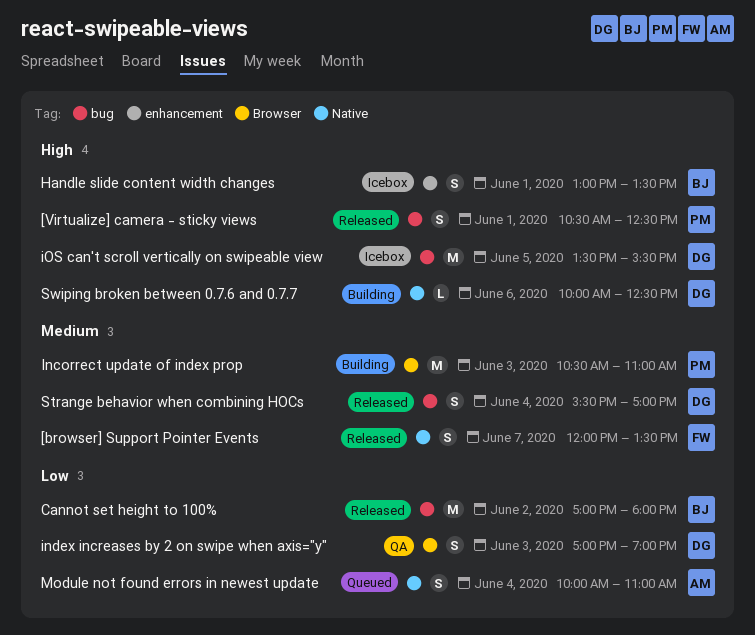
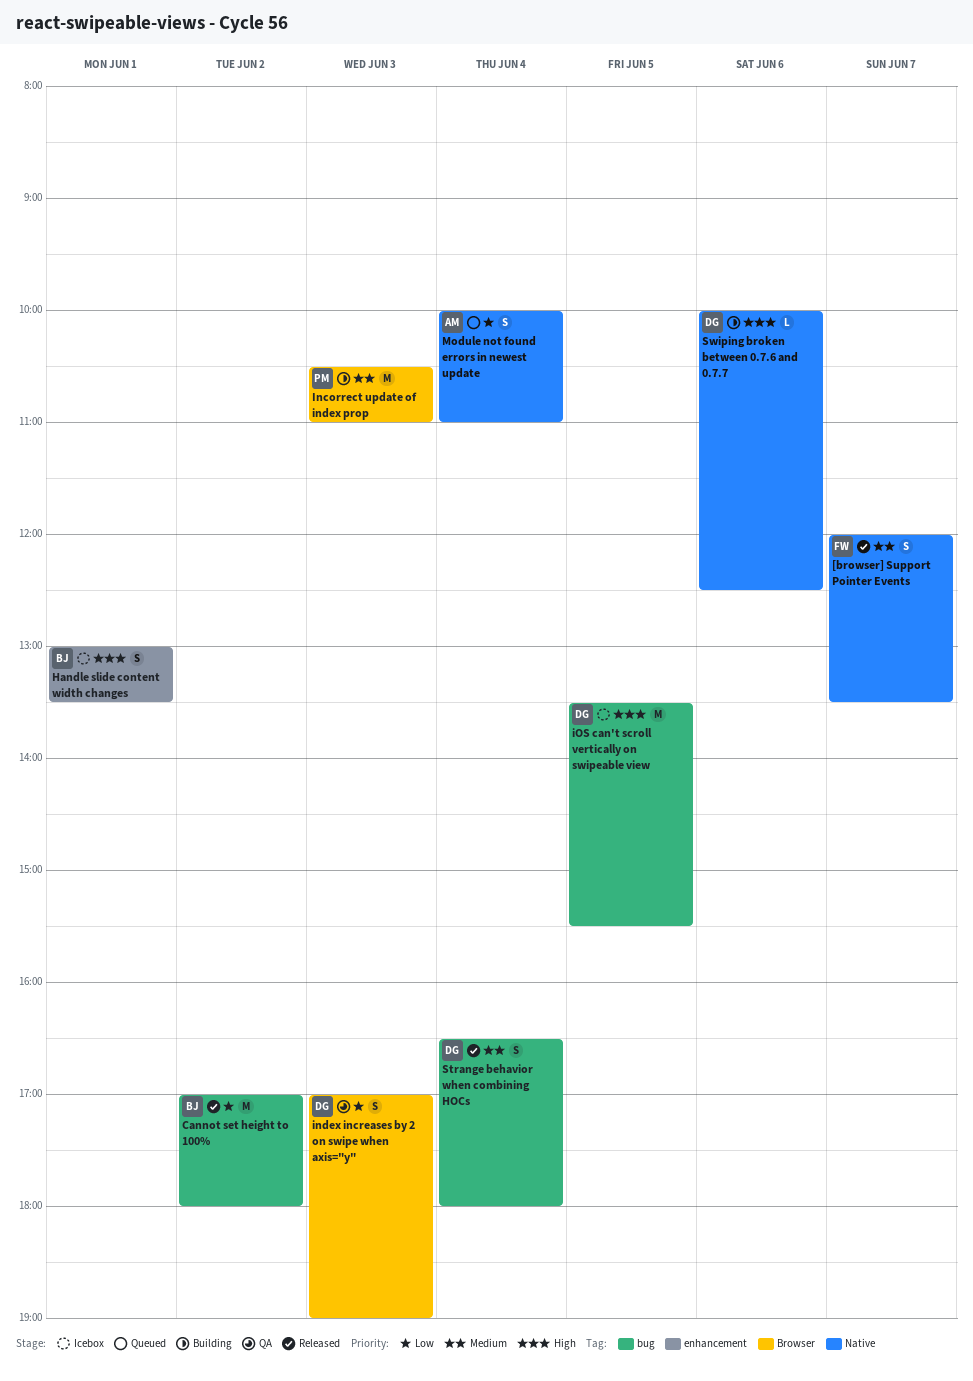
[Virtualize] camera - sticky views: present -> none
Strange behavior when combining HOCs, begins: 15:30 -> 16:30
Strange behavior when combining HOCs, ends: 17:00 -> 18:00

